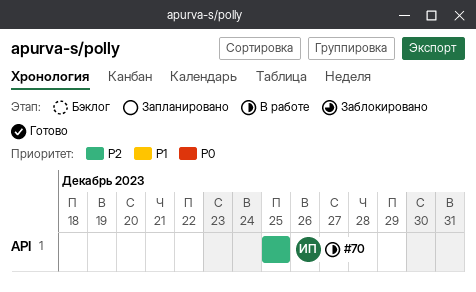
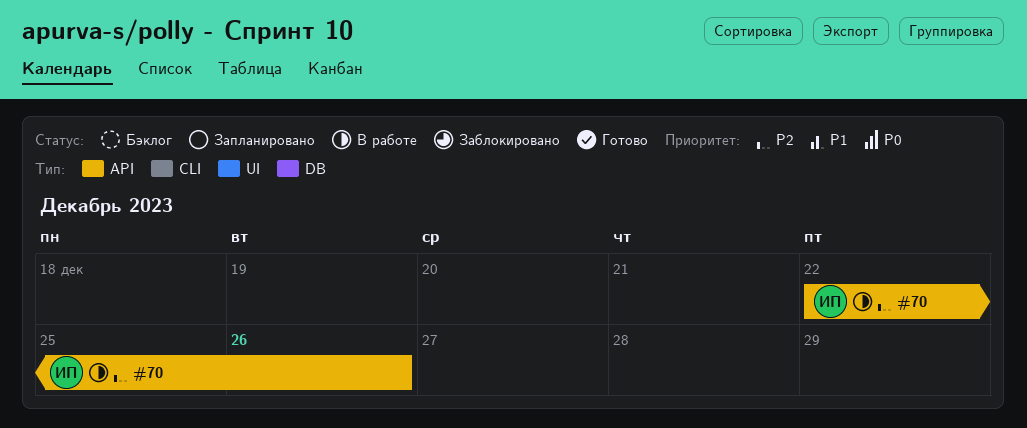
#70, start: Dec 25 -> Dec 22
#70, due: Dec 25 -> Dec 26

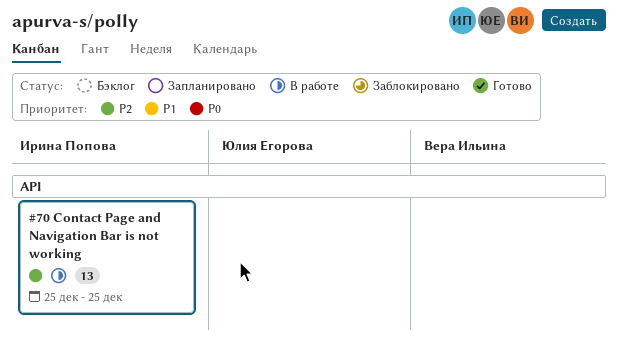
#70, start: Dec 22 -> Dec 25
#70, due: Dec 26 -> Dec 25

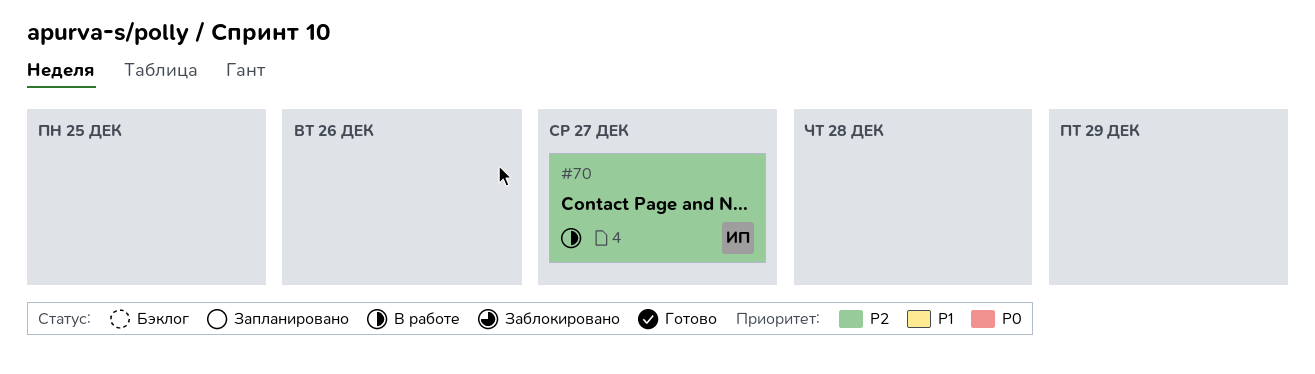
#70, due: Dec 25 -> Dec 27

